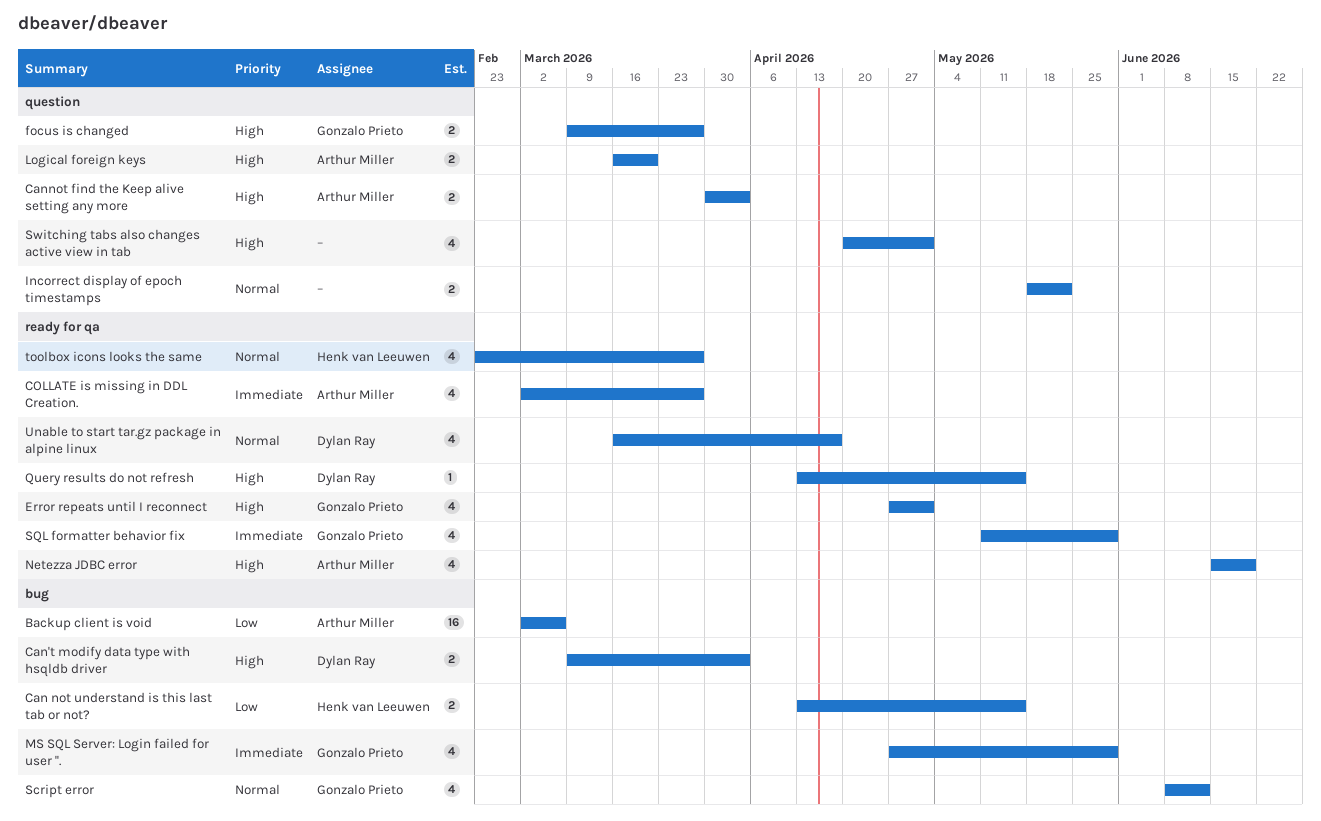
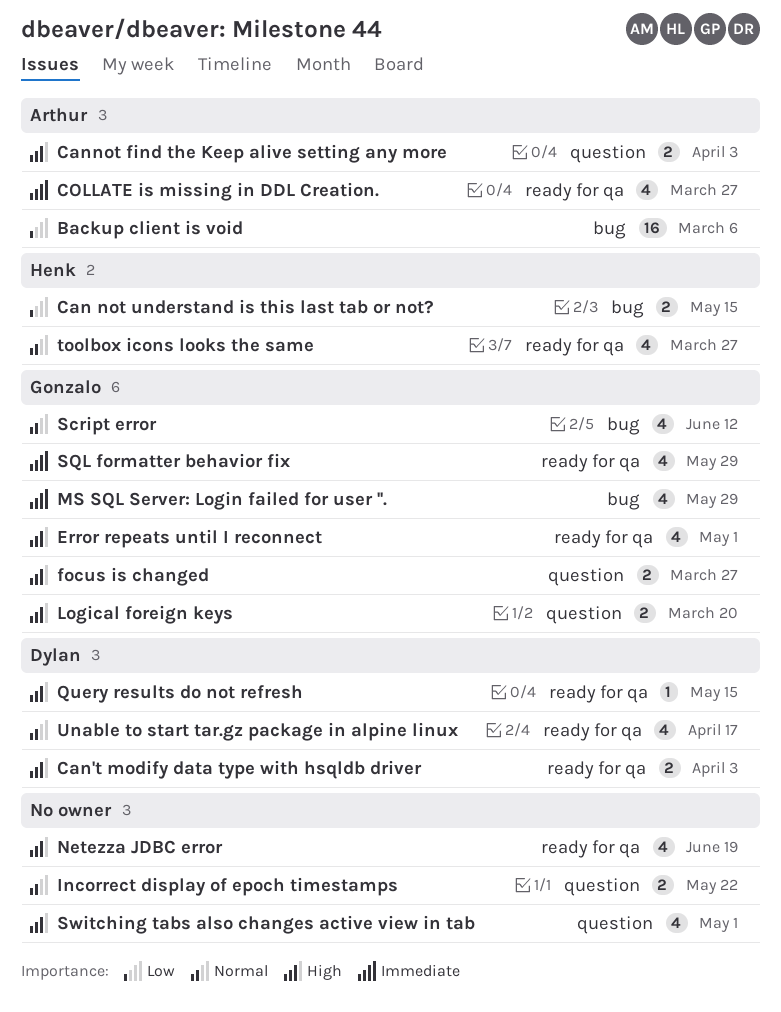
Can't modify data type with hsqldb driver, label: bug -> ready for qa
Logical foreign keys, owner: Arthur Miller -> Gonzalo Prieto
Netezza JDBC error, owner: Arthur Miller -> none

